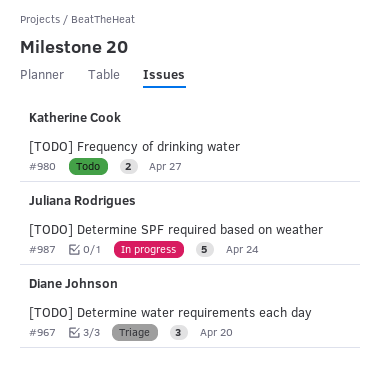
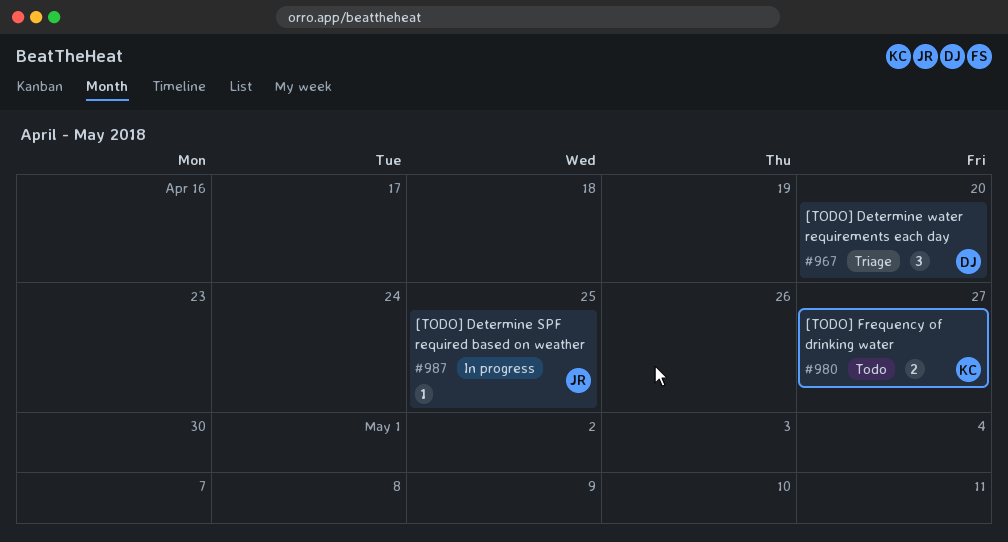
#987, estimate: 5 -> 1
#987, due: Apr 24 -> Apr 25

